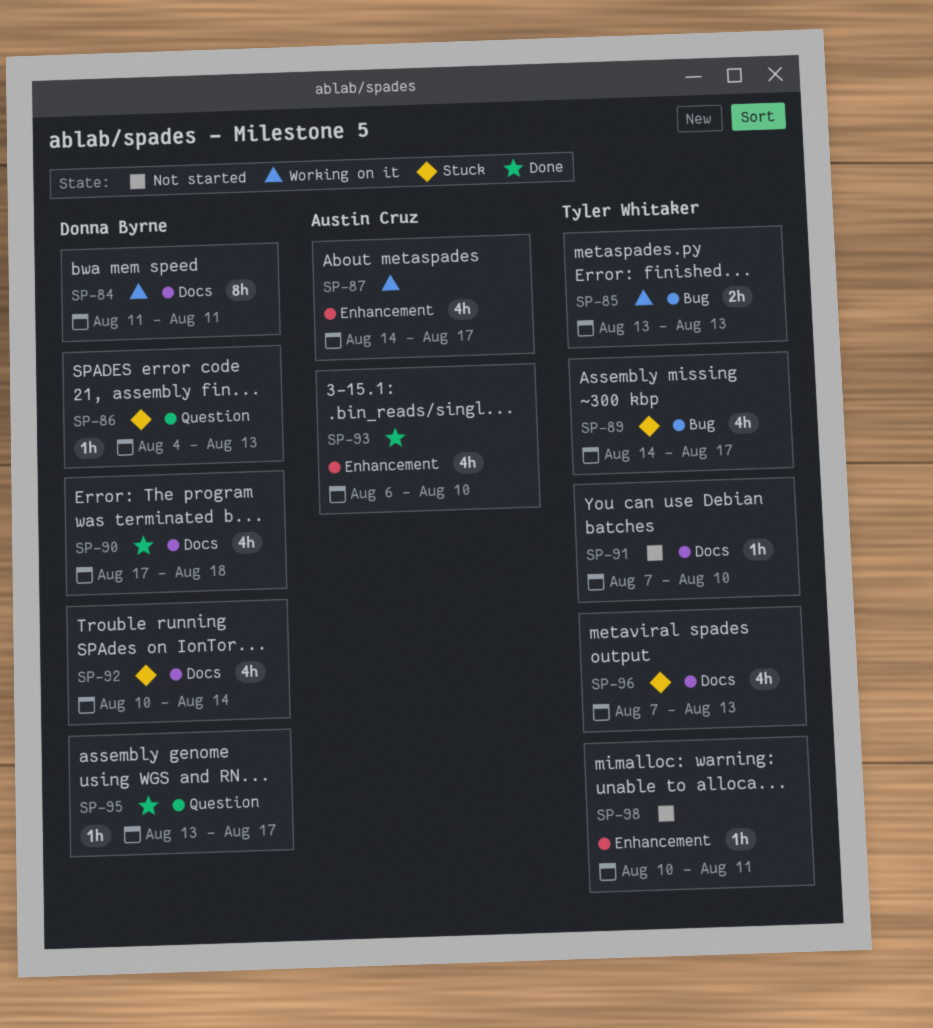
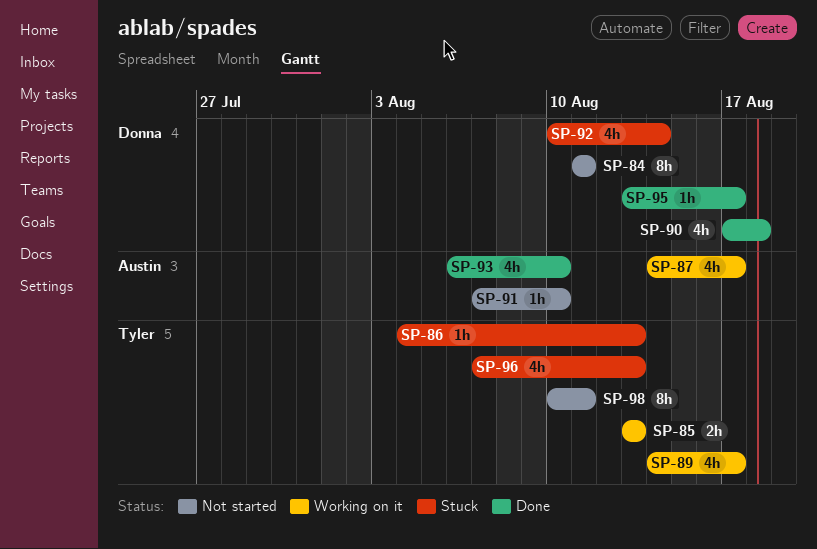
SP-84, status: Working on it -> Not started
SP-86, owner: Donna Byrne -> Tyler Whitaker
SP-89, status: Stuck -> Working on it
SP-91, owner: Tyler Whitaker -> Austin Cruz
SP-98, estimate: 1h -> 8h

